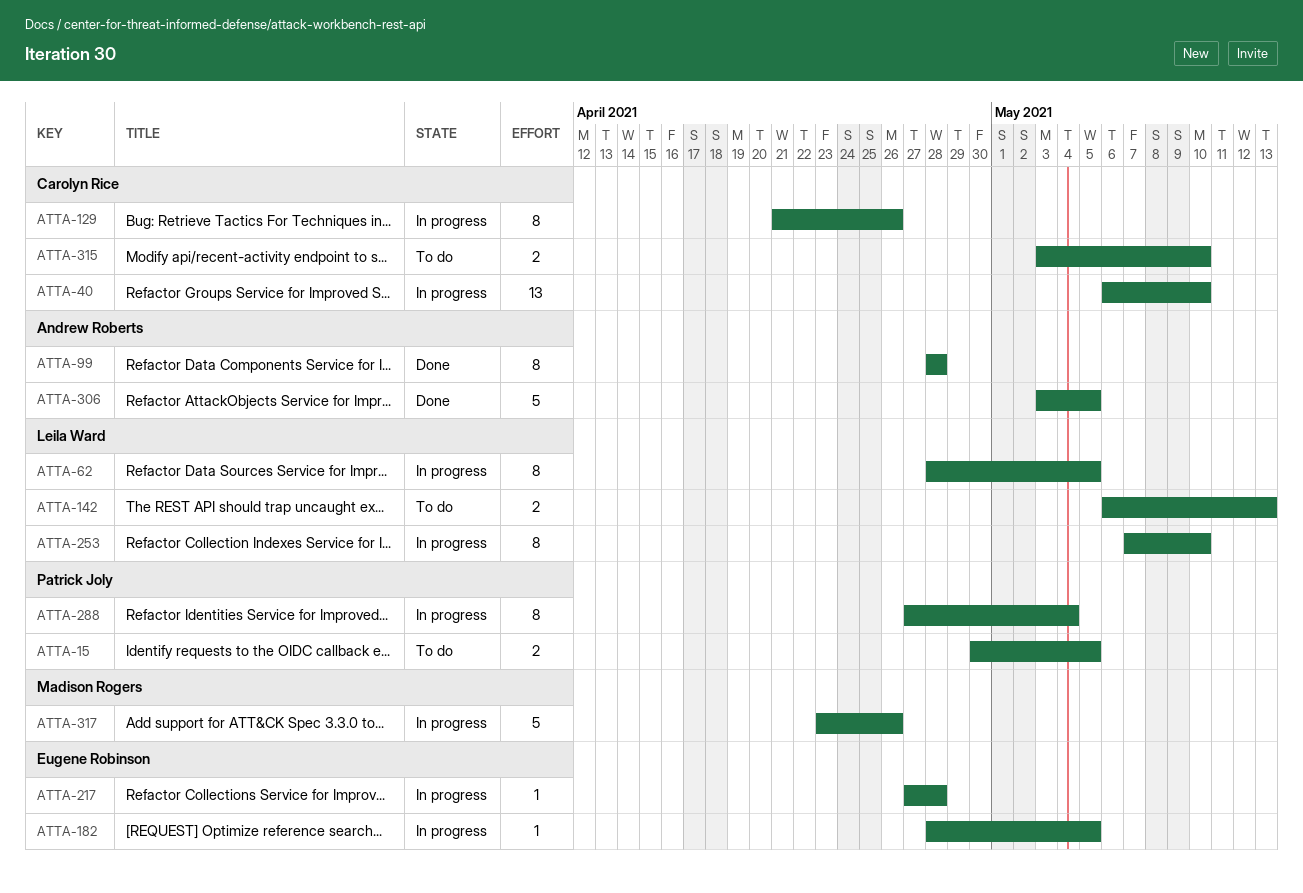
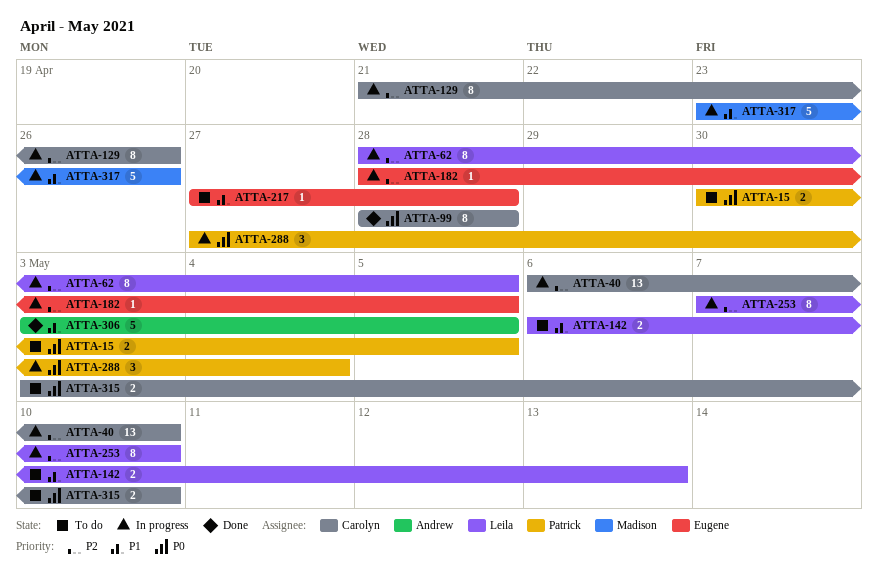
ATTA-99, owner: Andrew Roberts -> Carolyn Rice
ATTA-217, status: In progress -> To do
ATTA-288, estimate: 8 -> 3

